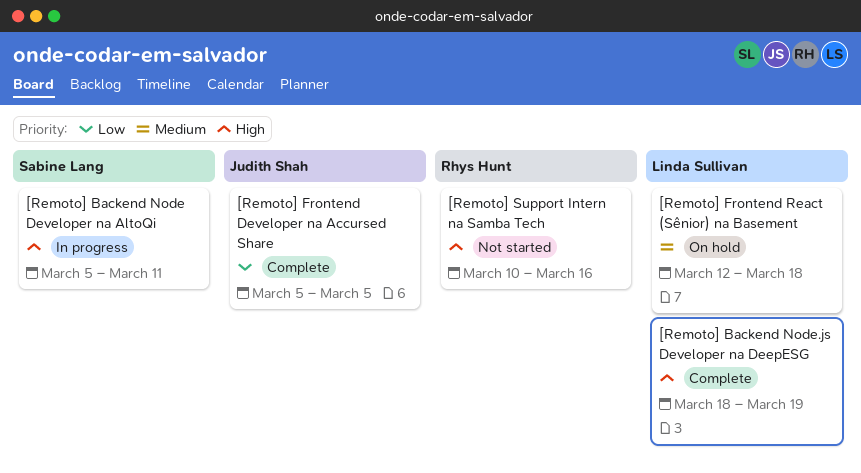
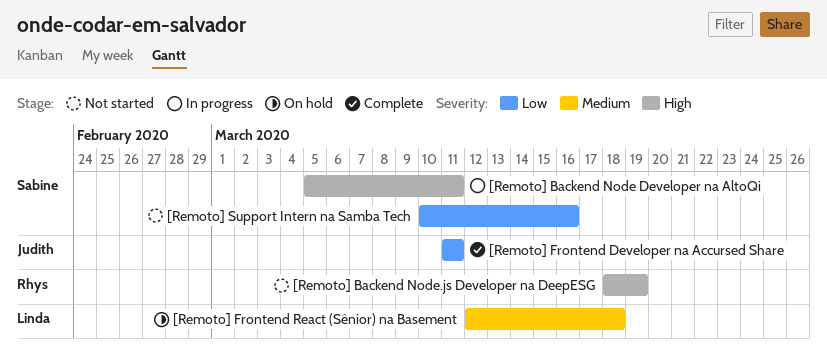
[Remoto] Backend Node.js Developer na DeepESG, status: Complete -> Not started
[Remoto] Backend Node.js Developer na DeepESG, owner: Linda Sullivan -> Rhys Hunt
[Remoto] Frontend Developer na Accursed Share, start: Mar 5 -> Mar 11
[Remoto] Frontend Developer na Accursed Share, due: Mar 5 -> Mar 11
[Remoto] Support Intern na Samba Tech, owner: Rhys Hunt -> Sabine Lang
[Remoto] Support Intern na Samba Tech, priority: High -> Low

